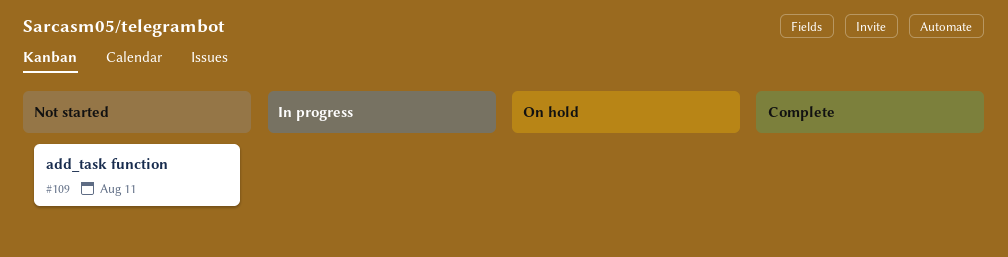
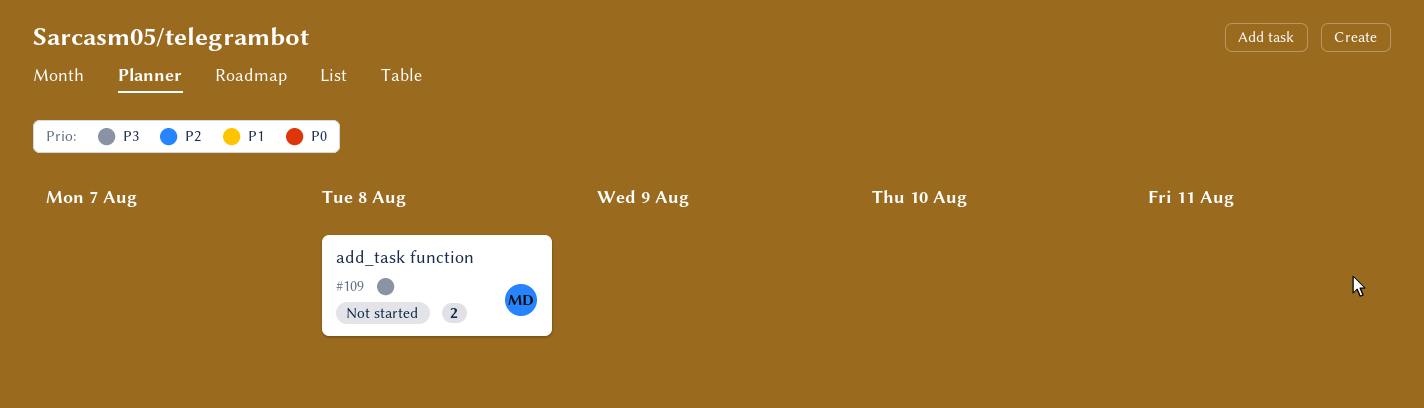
#109, due: Aug 11 -> Aug 8

